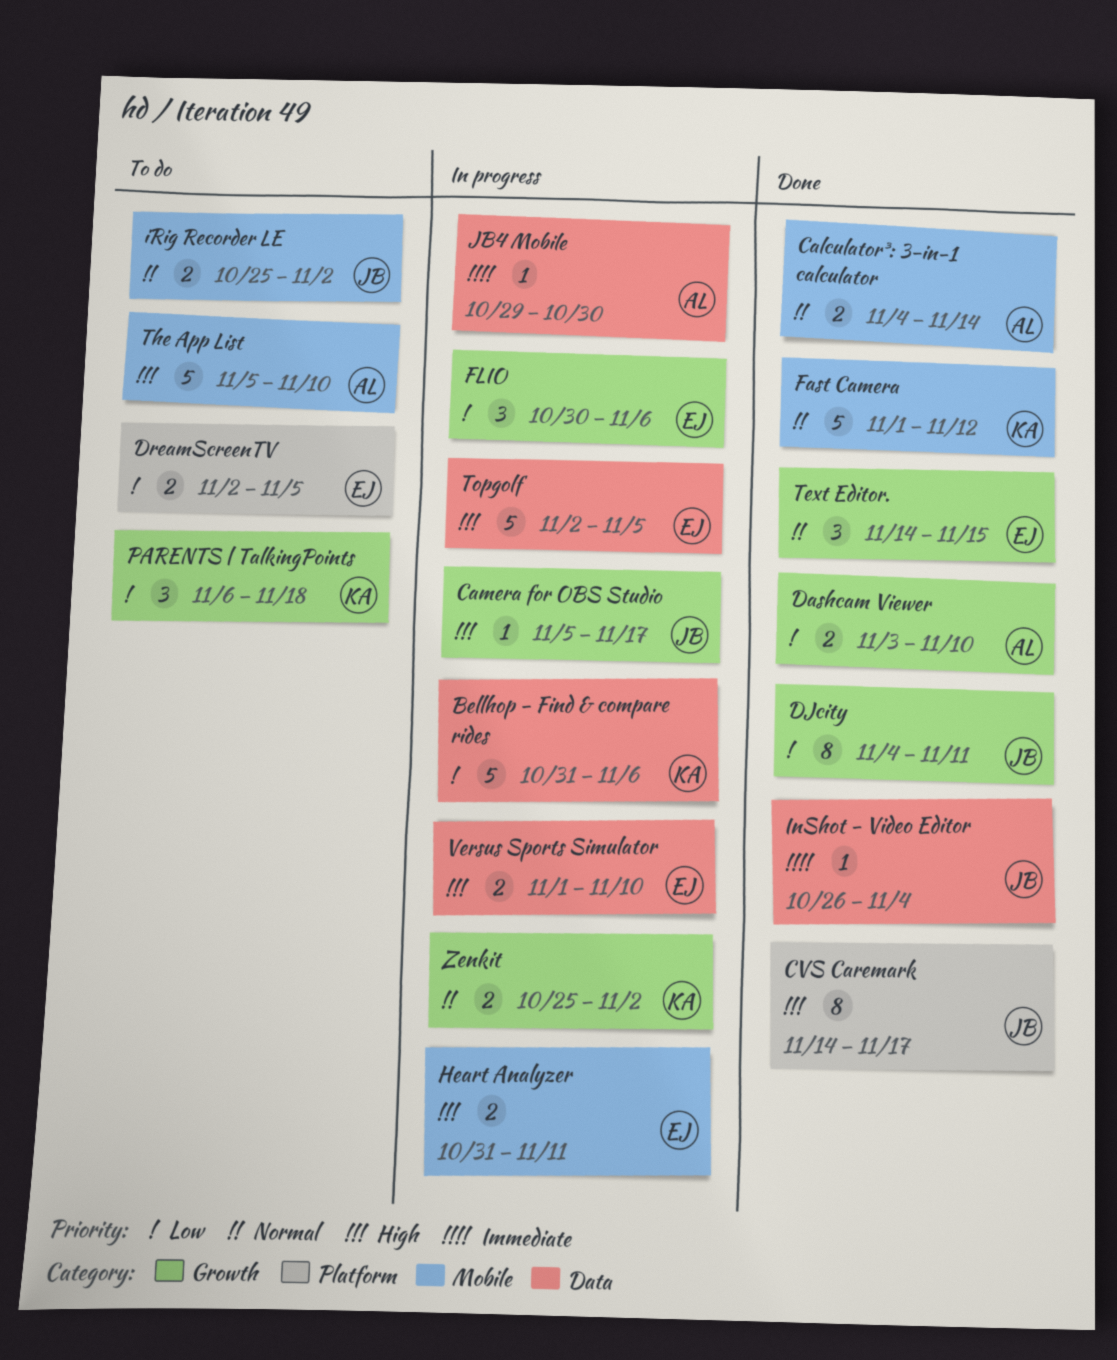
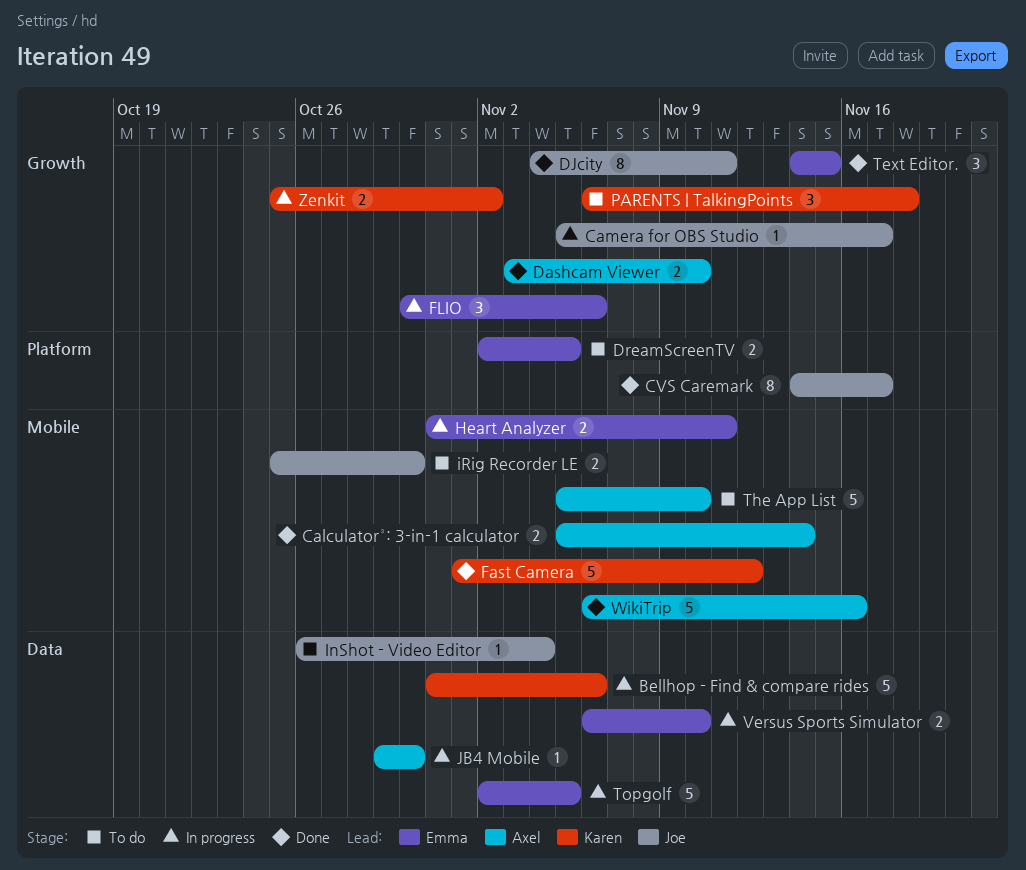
Calculator³: 3-in-1 calculator, start: Nov 4 -> Nov 5
InShot - Video Editor, status: Done -> To do
iRig Recorder LE, due: Nov 2 -> Oct 30
Versus Sports Simulator, start: Nov 1 -> Nov 6
WikiTrip: none -> present

